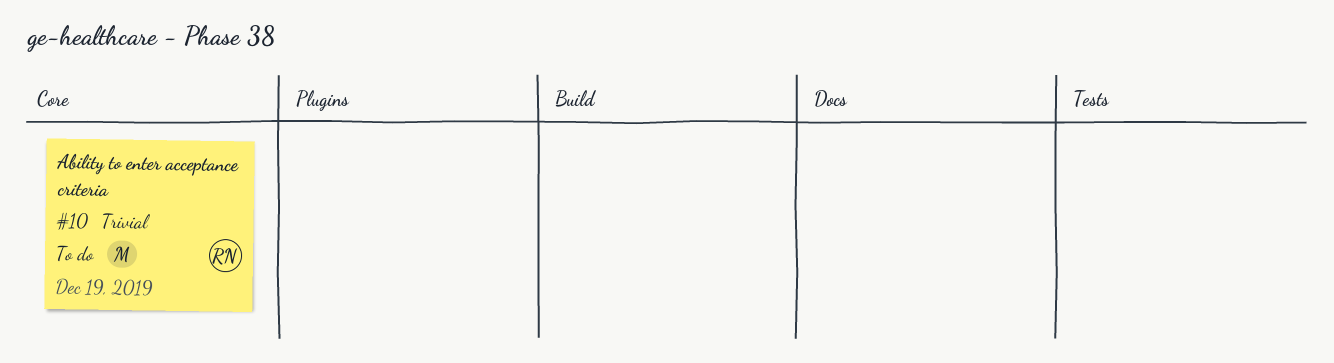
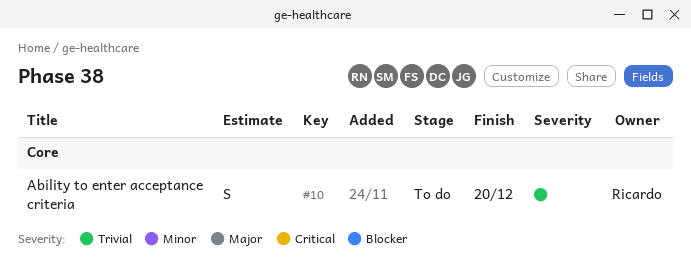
#10, estimate: M -> S
#10, due: Dec 19 -> Dec 20

